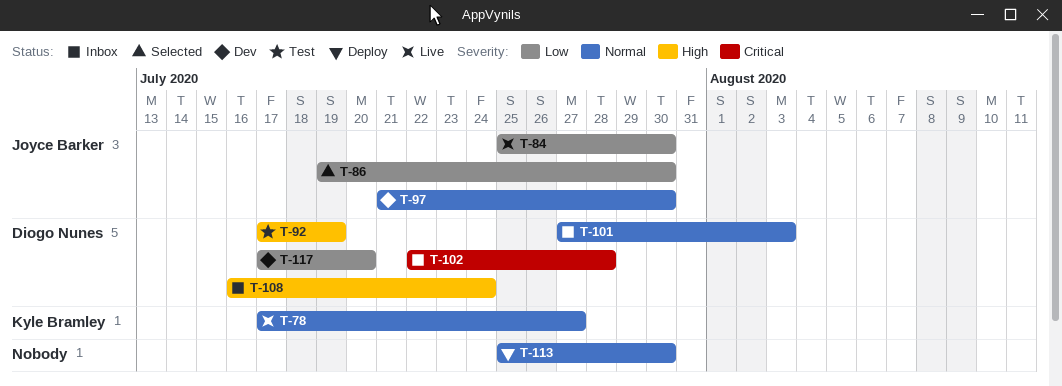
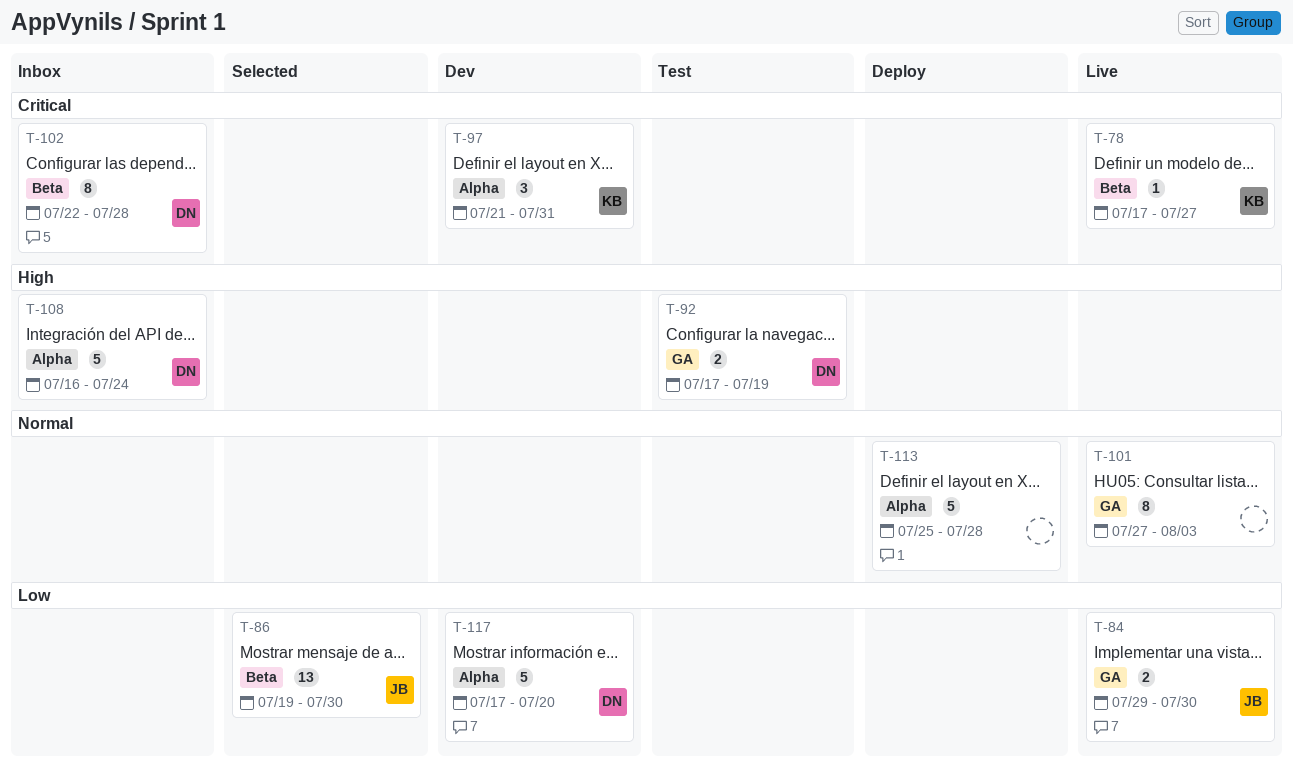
T-78, priority: Normal -> Critical
T-84, start: Jul 25 -> Jul 29
T-97, owner: Joyce Barker -> Kyle Bramley
T-97, priority: Normal -> Critical
T-97, due: Jul 30 -> Jul 31
T-101, status: Inbox -> Live
T-101, owner: Diogo Nunes -> none
T-113, due: Jul 30 -> Jul 28

